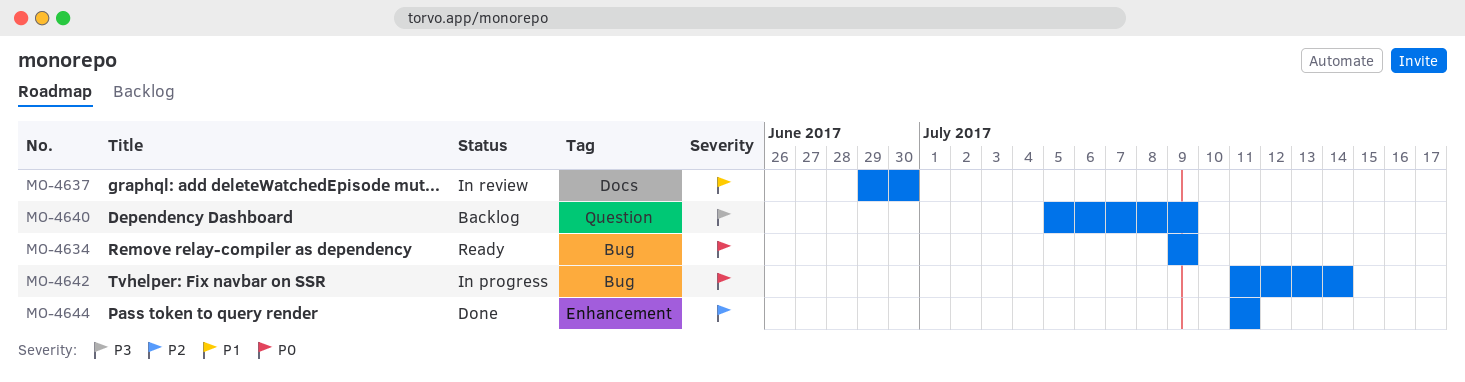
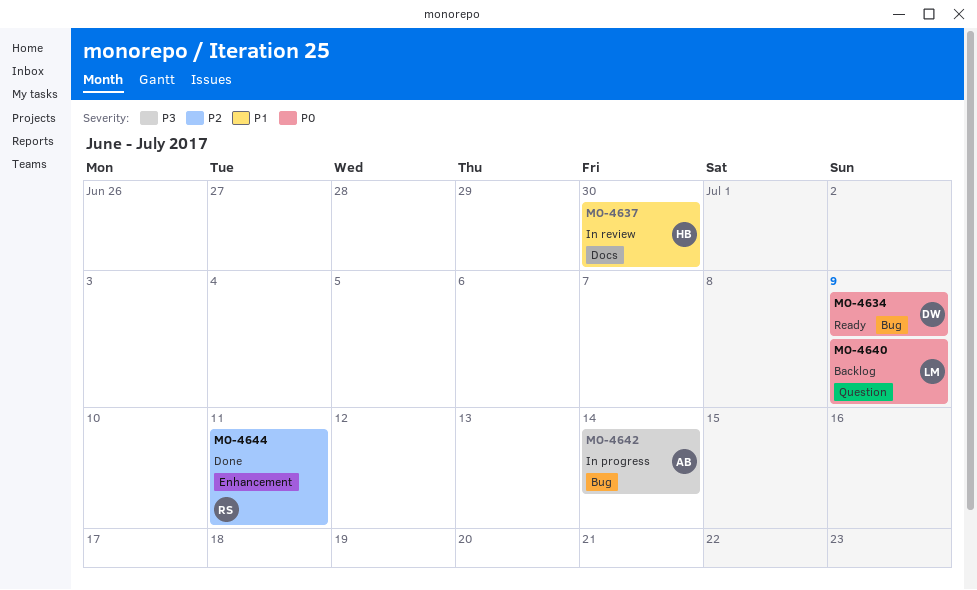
MO-4640, priority: P3 -> P0
MO-4642, priority: P0 -> P3

